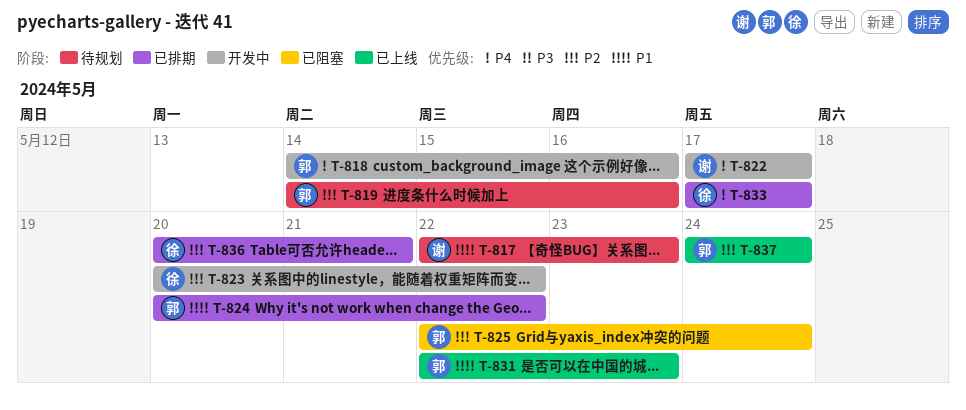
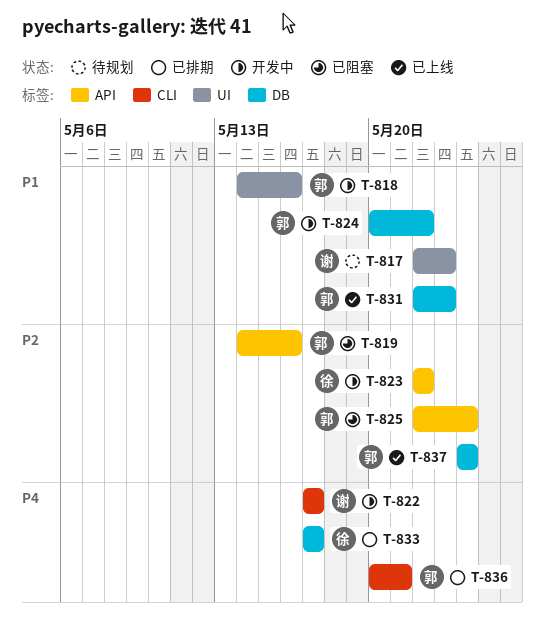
T-818, priority: P4 -> P1
T-819, status: 待规划 -> 已阻塞
T-823, start: May 20 -> May 22
T-824, status: 已排期 -> 开发中
T-836, owner: 徐 -> 郭
T-836, priority: P2 -> P4

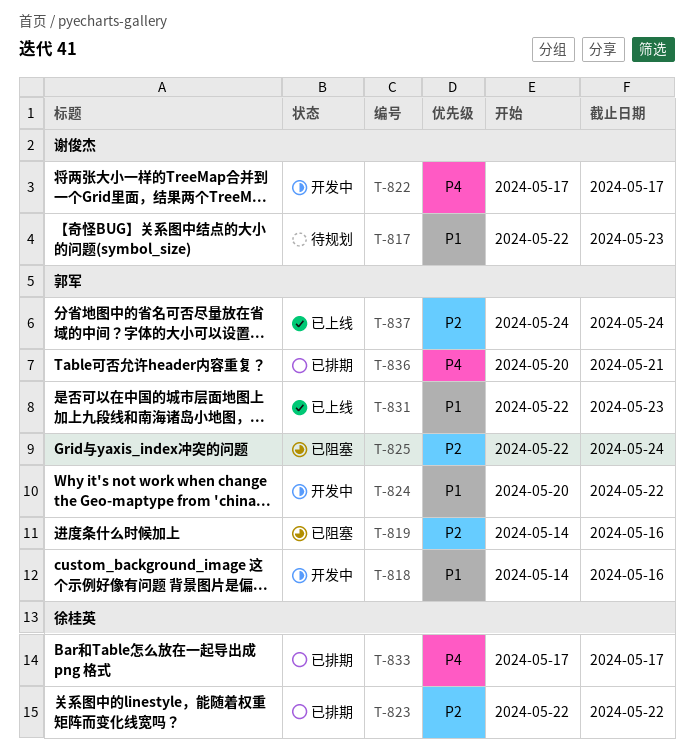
T-823, status: 开发中 -> 已排期

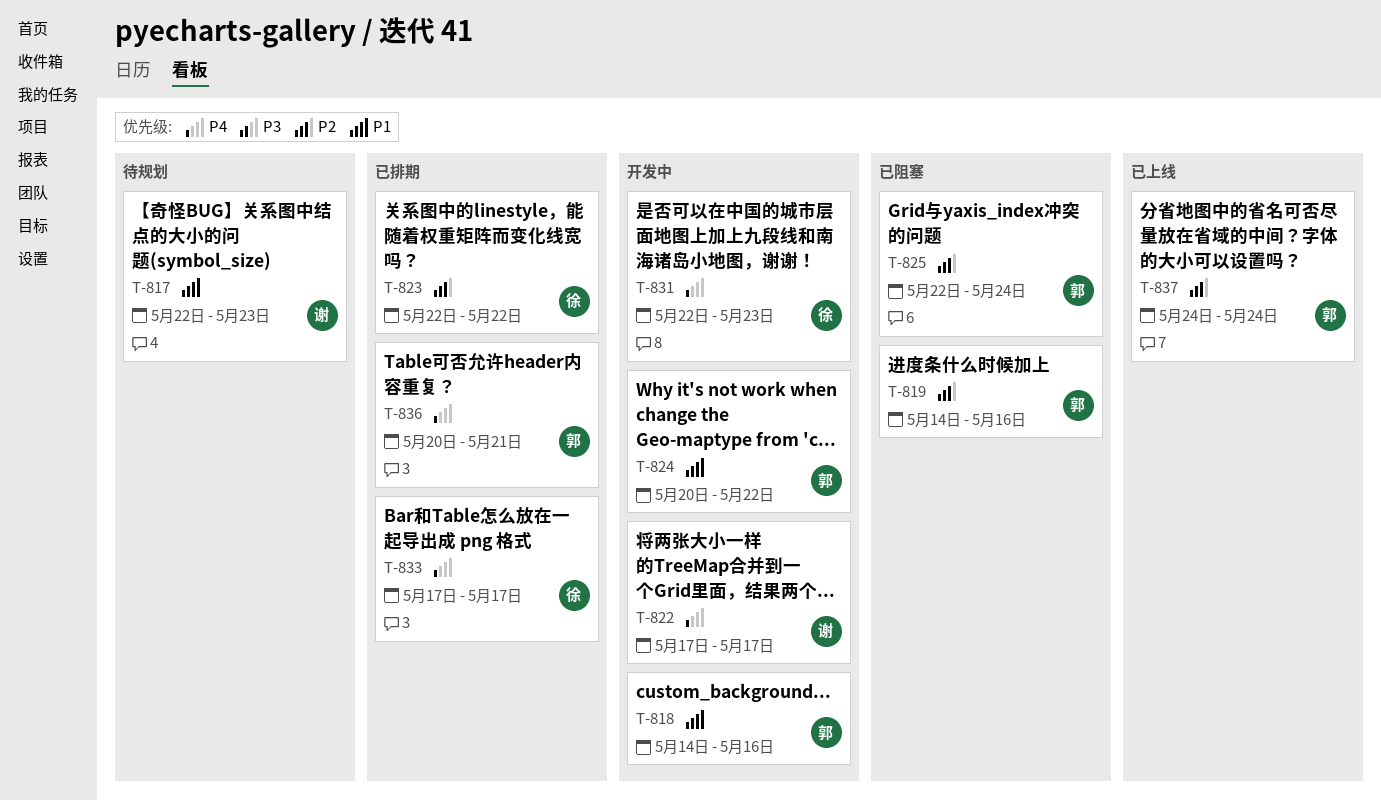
T-831, status: 已上线 -> 开发中
T-831, owner: 郭军 -> 徐桂英
T-831, priority: P1 -> P4

